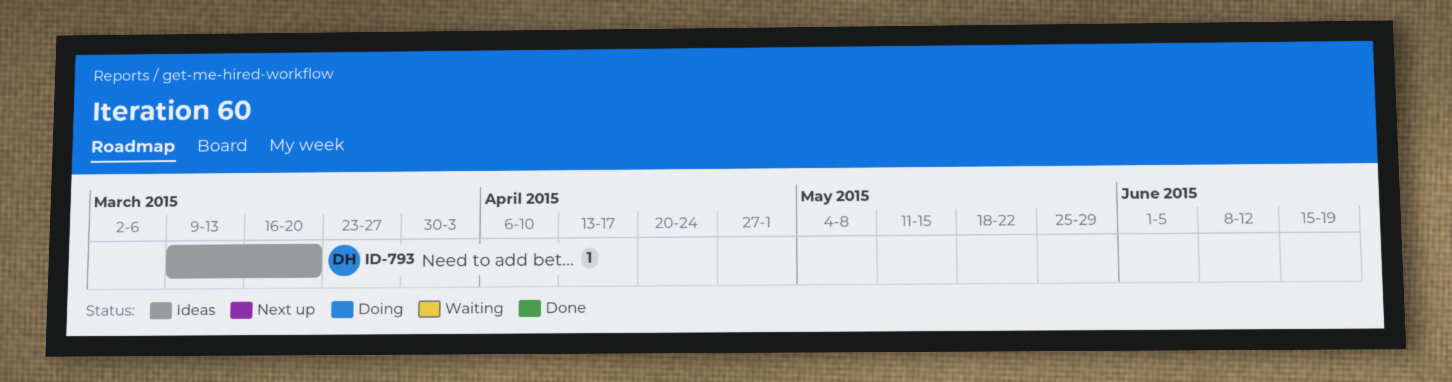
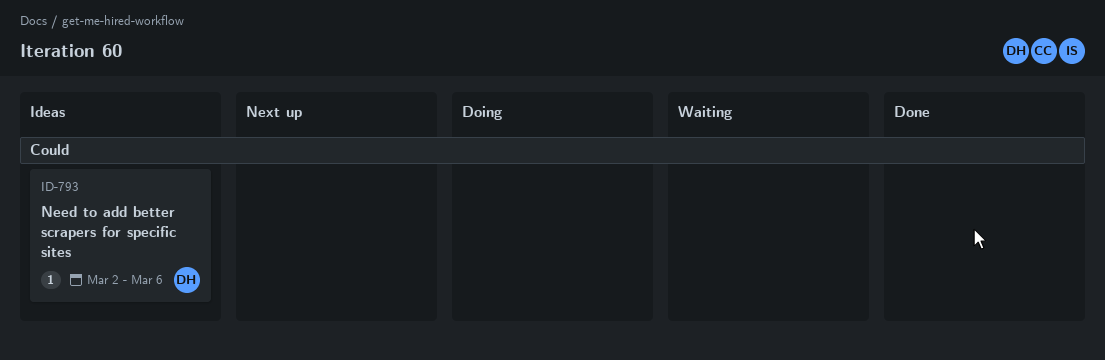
ID-793, start: Mar 9 -> Mar 2
ID-793, due: Mar 20 -> Mar 6

